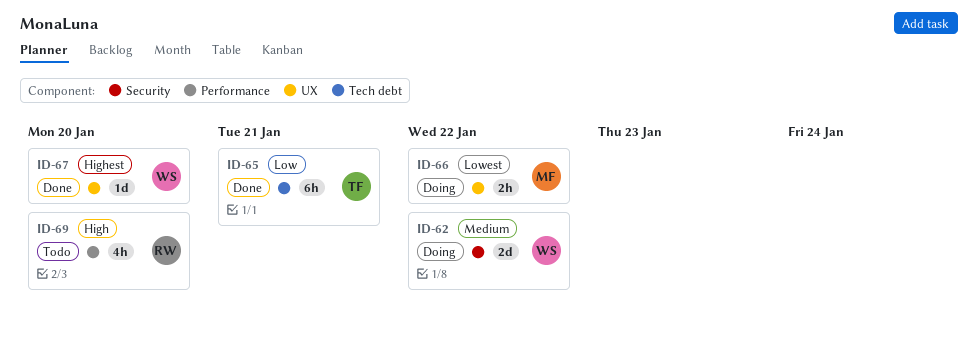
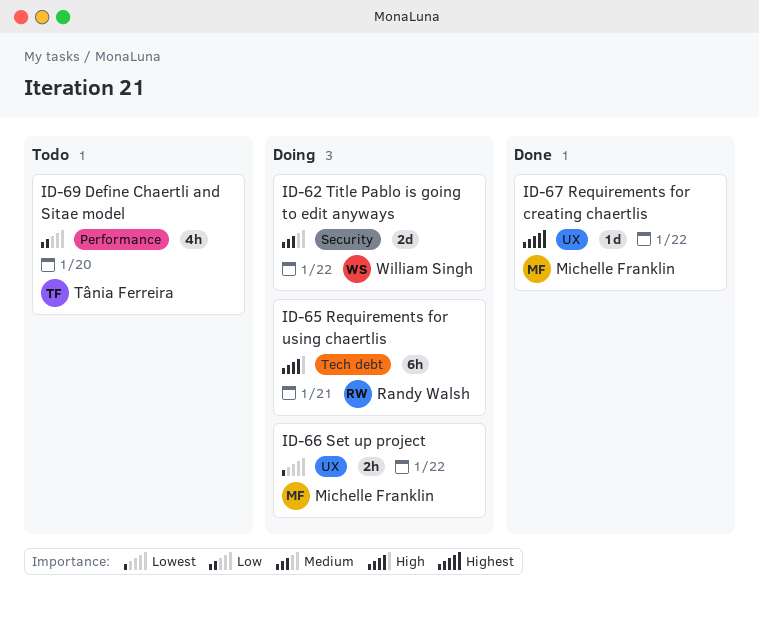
ID-65, status: Done -> Doing
ID-65, owner: Tânia Ferreira -> Randy Walsh
ID-65, priority: Low -> High
ID-67, owner: William Singh -> Michelle Franklin
ID-67, due: Jan 20 -> Jan 22
ID-69, owner: Randy Walsh -> Tânia Ferreira
ID-69, priority: High -> Low

